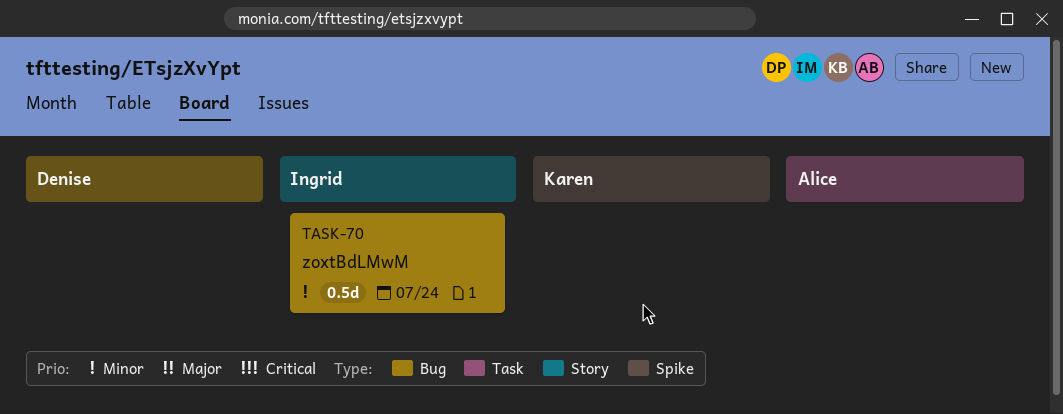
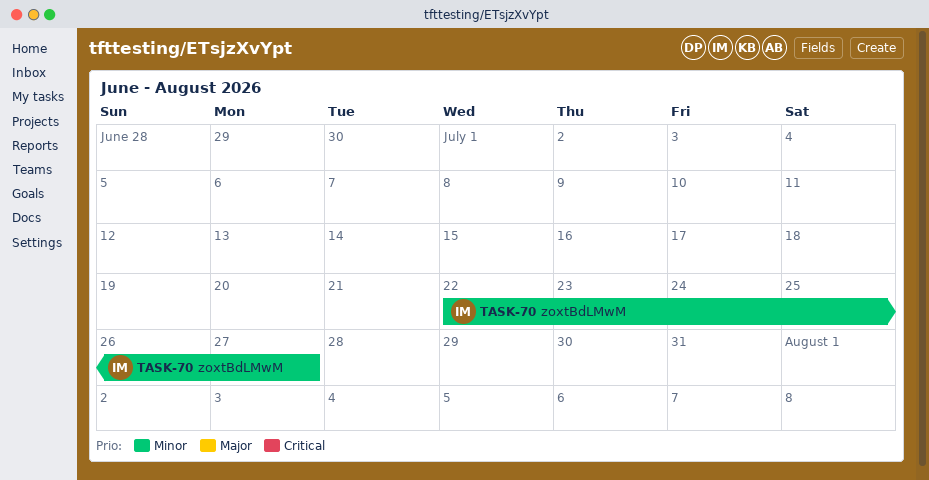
TASK-70, due: Jul 24 -> Jul 27

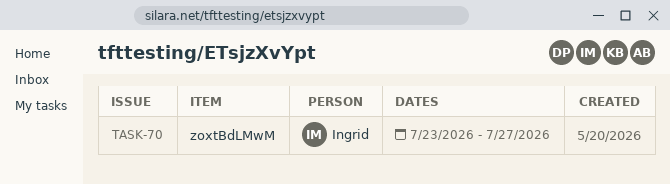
TASK-70, start: Jul 22 -> Jul 23

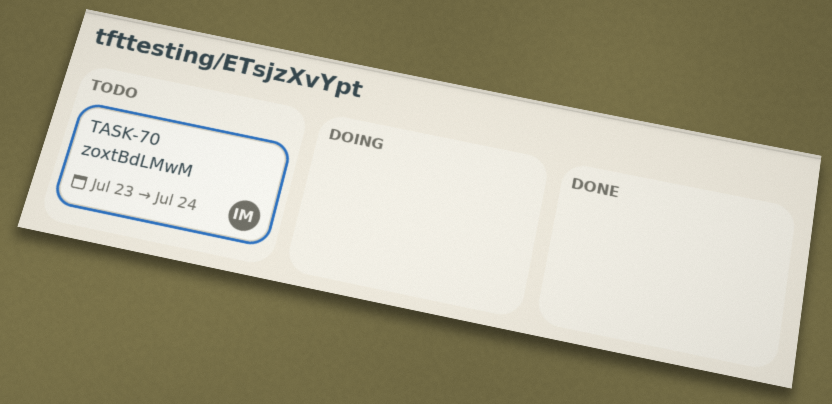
TASK-70, due: Jul 27 -> Jul 24

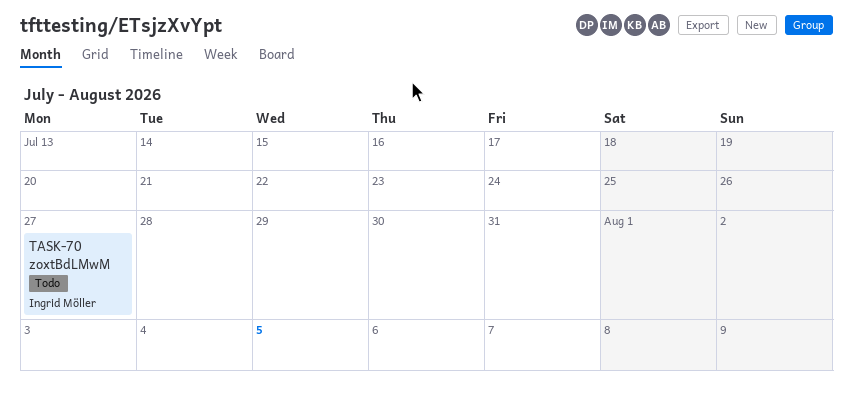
TASK-70, due: Jul 24 -> Jul 27

